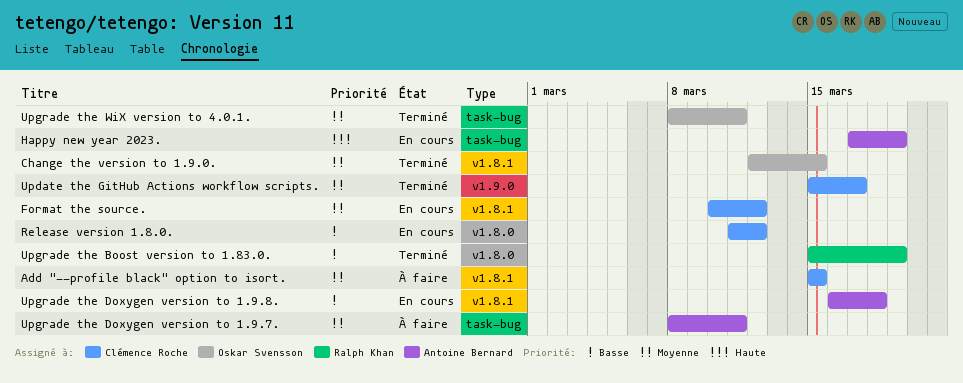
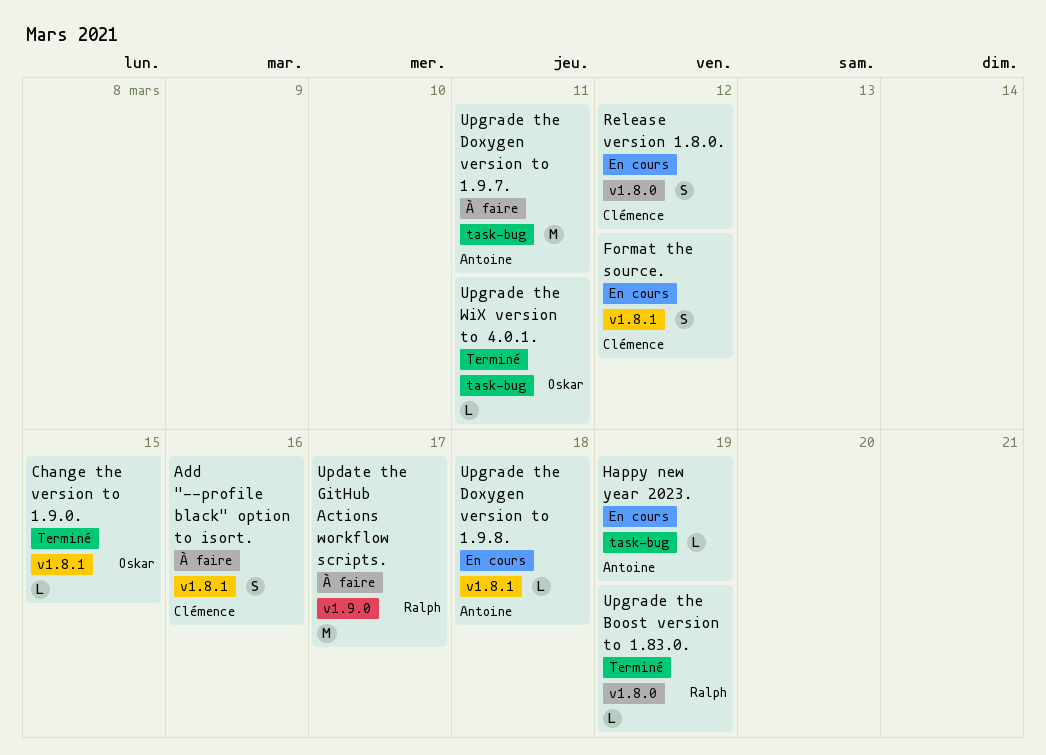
Add "--profile black" option to isort., due: Mar 15 -> Mar 16
Update the GitHub Actions workflow scripts., status: Terminé -> À faire
Update the GitHub Actions workflow scripts., owner: Clémence Roche -> Ralph Khan

